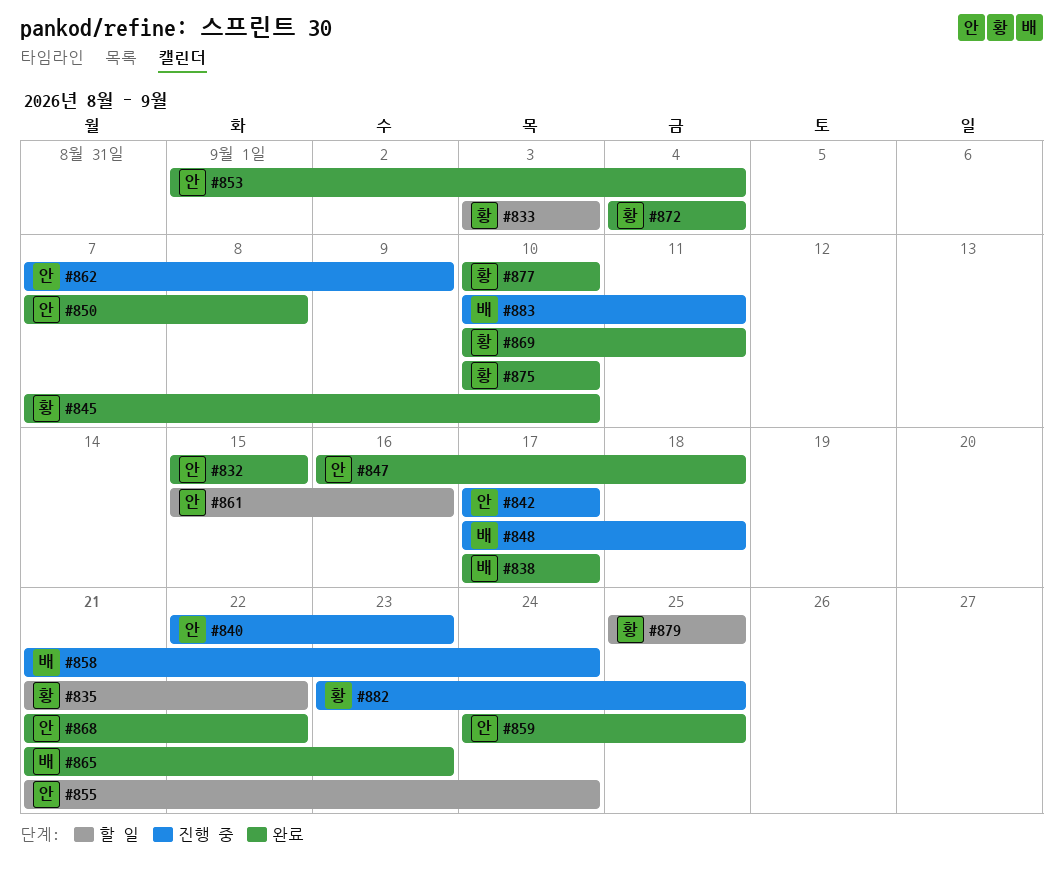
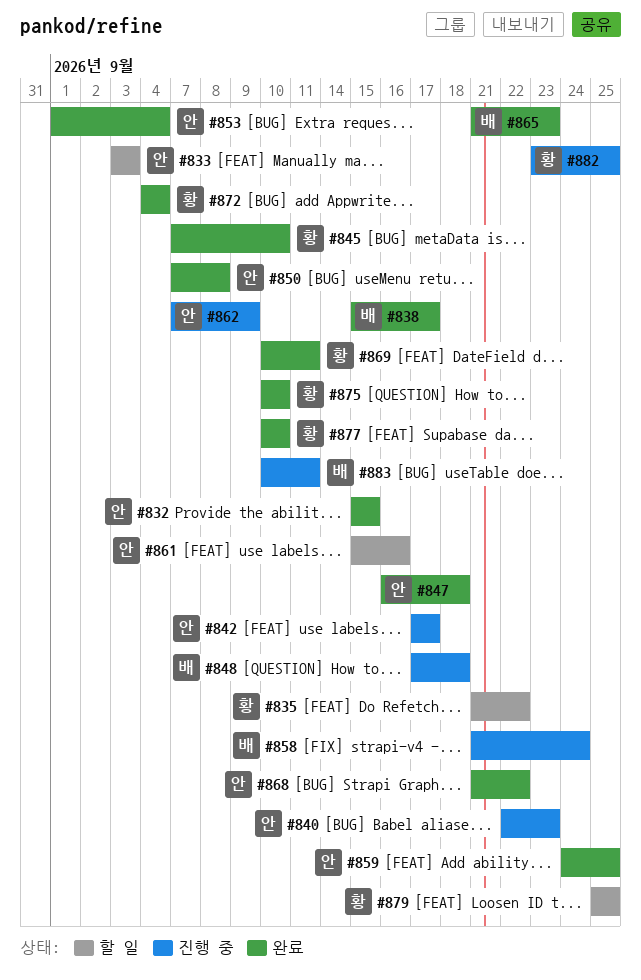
#833, owner: 황 -> 안
#838, start: Sep 17 -> Sep 15
#855: present -> none

